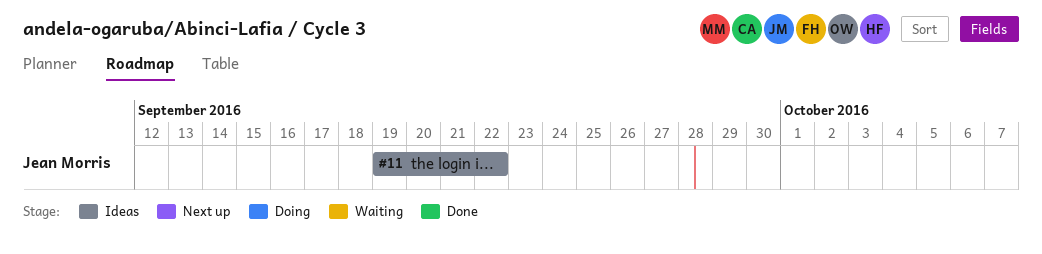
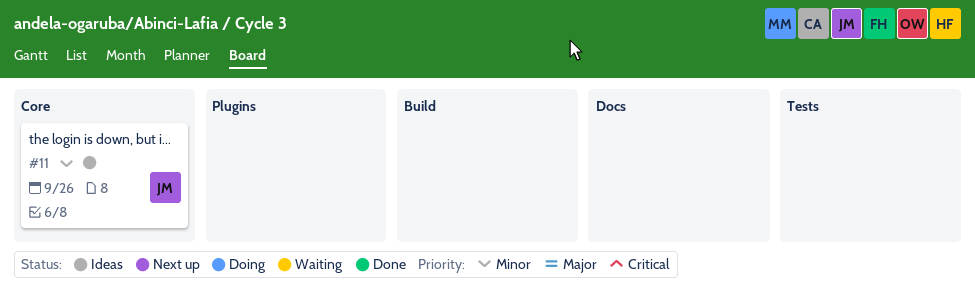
#11, due: Sep 22 -> Sep 26

